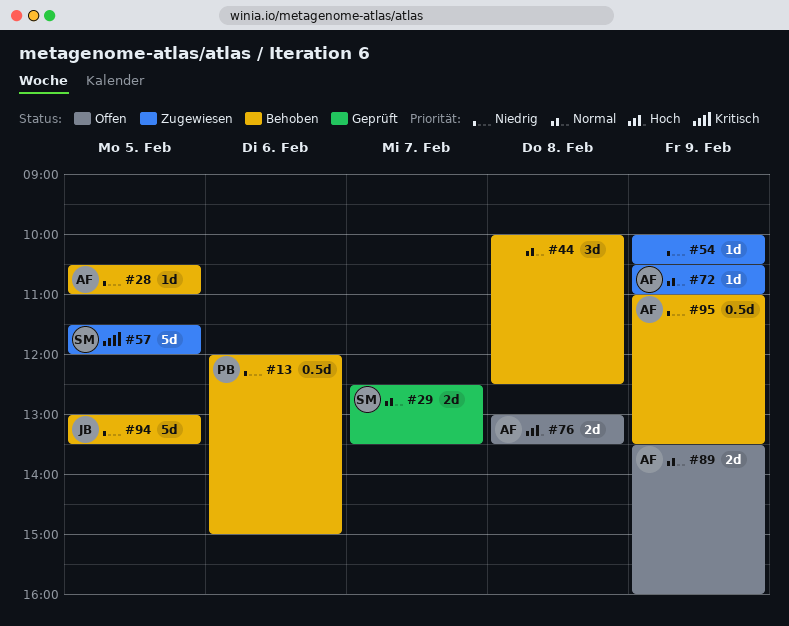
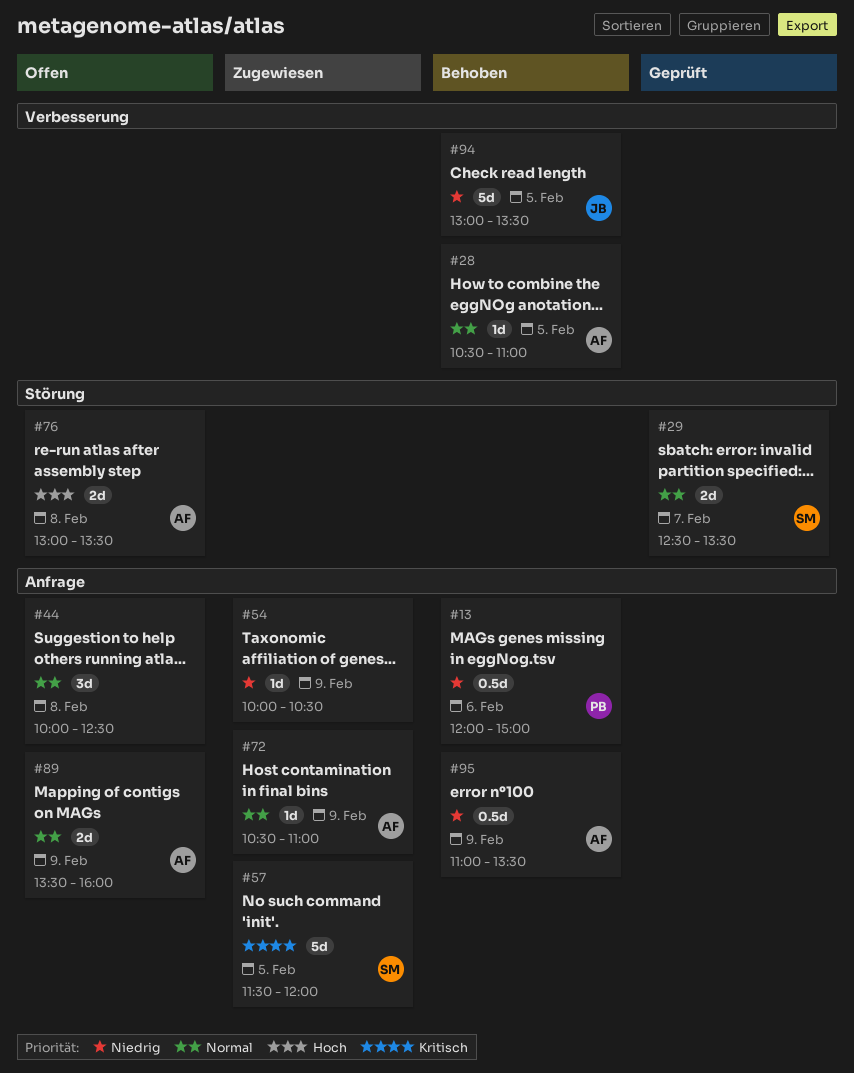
#28, priority: Niedrig -> Normal
#44, status: Behoben -> Offen

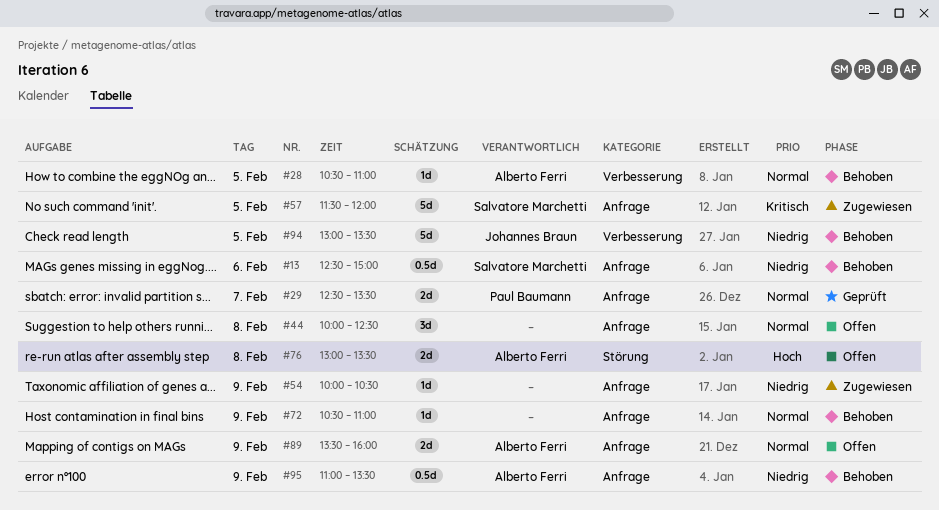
#13, owner: Paul Baumann -> Salvatore Marchetti
#13, begins: 12:00 -> 12:30
#29, owner: Salvatore Marchetti -> Paul Baumann
#29, label: Störung -> Anfrage
#72, status: Zugewiesen -> Behoben
#72, owner: Alberto Ferri -> none

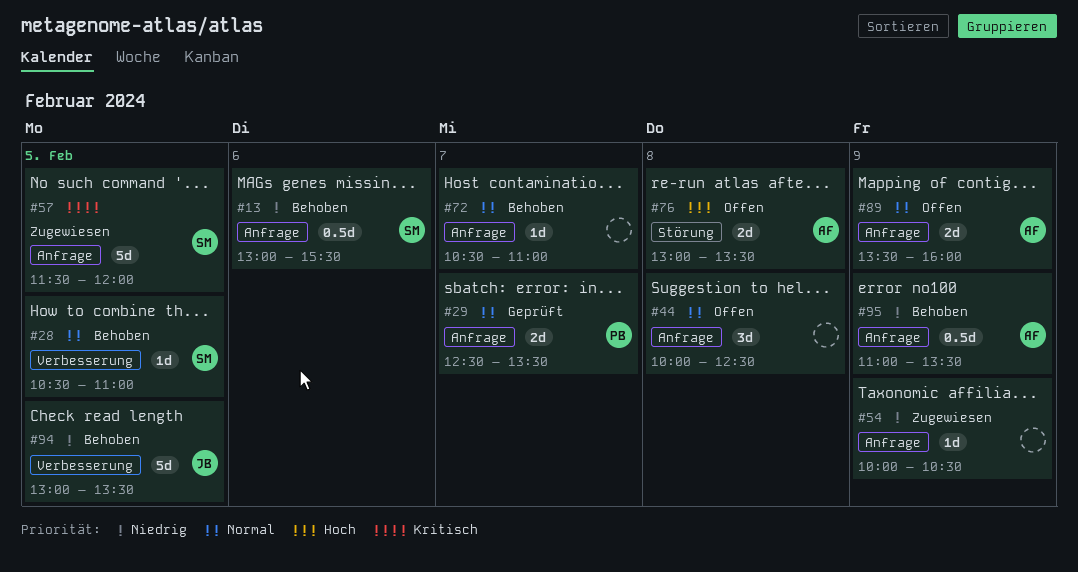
#13, begins: 12:30 -> 13:00
#13, ends: 15:00 -> 15:30
#28, owner: Alberto Ferri -> Salvatore Marchetti
#72, day: Feb 9 -> Feb 7

